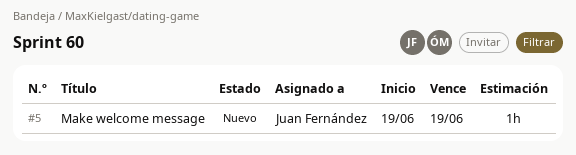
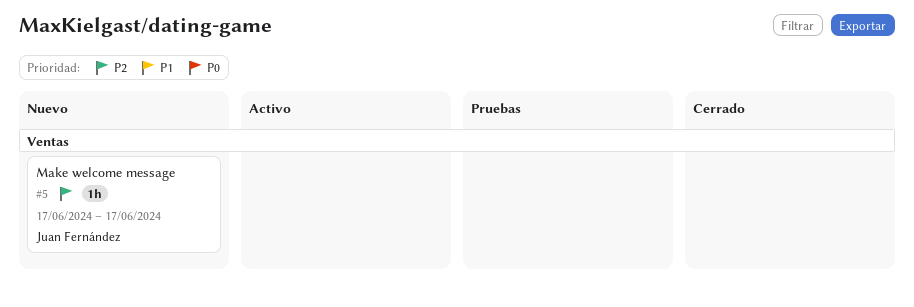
#5, start: Jun 19 -> Jun 17
#5, due: Jun 19 -> Jun 17

